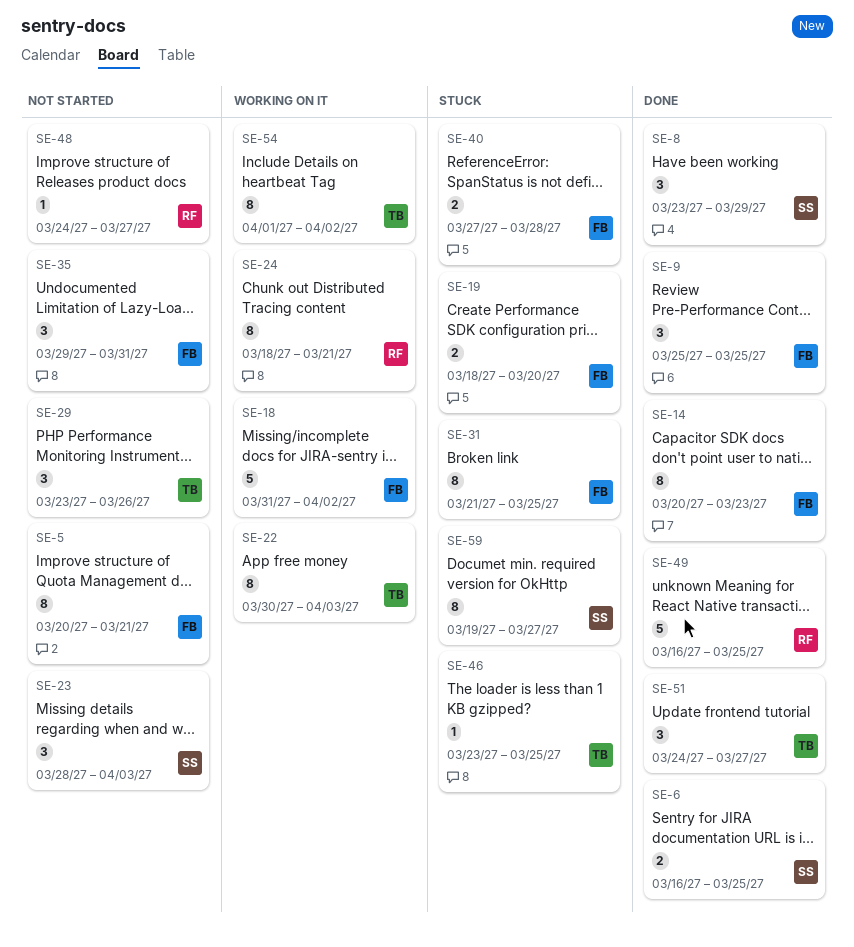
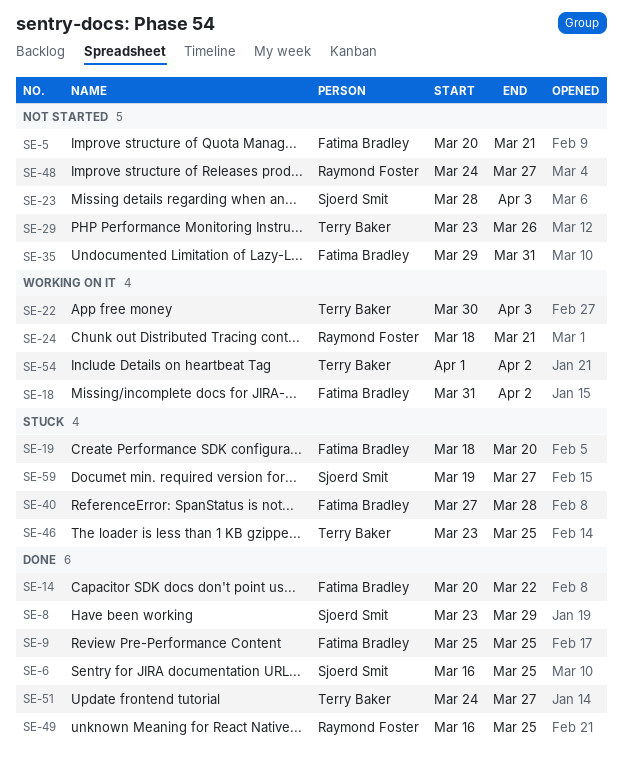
SE-14, due: Mar 23 -> Mar 22
SE-31: present -> none

